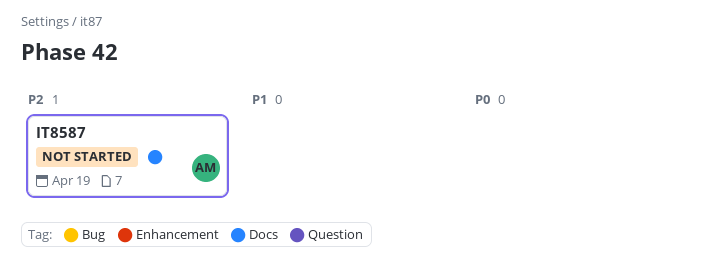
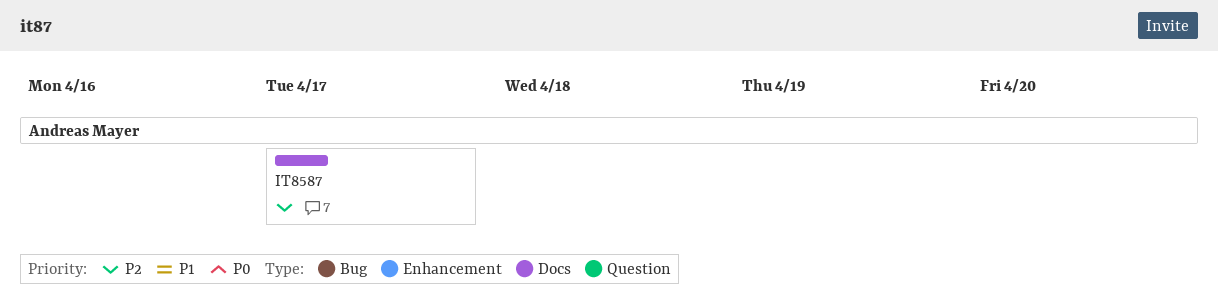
IT8587, due: Apr 19 -> Apr 17

